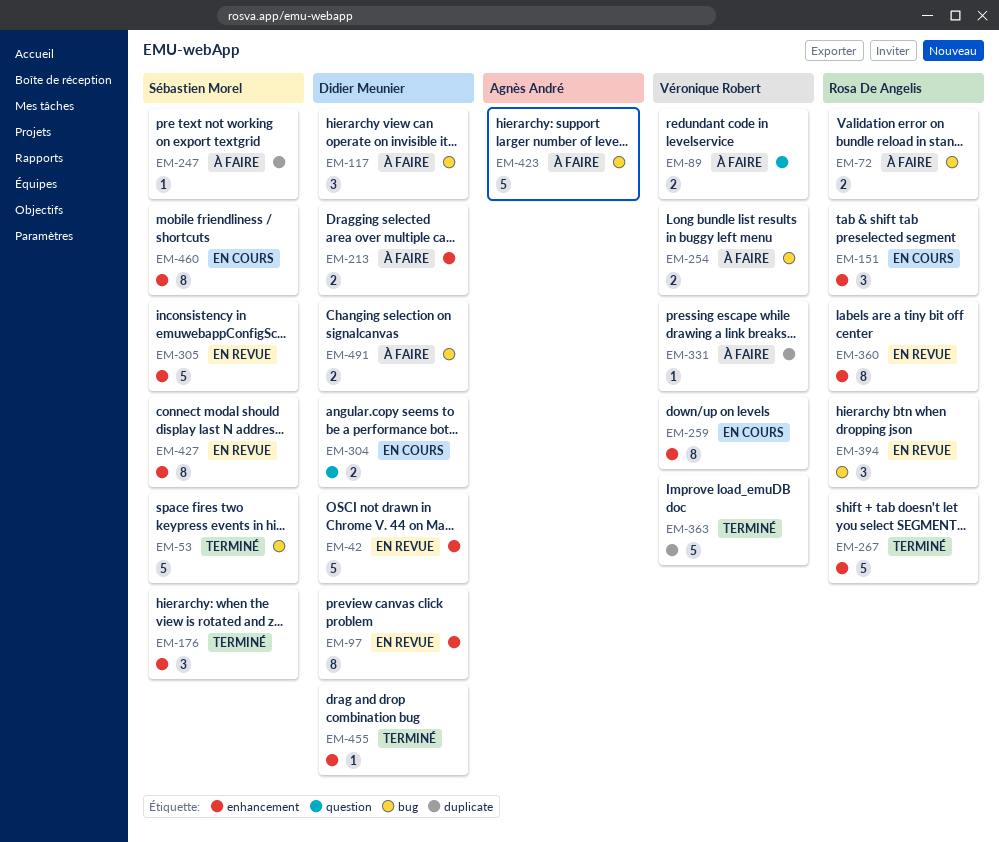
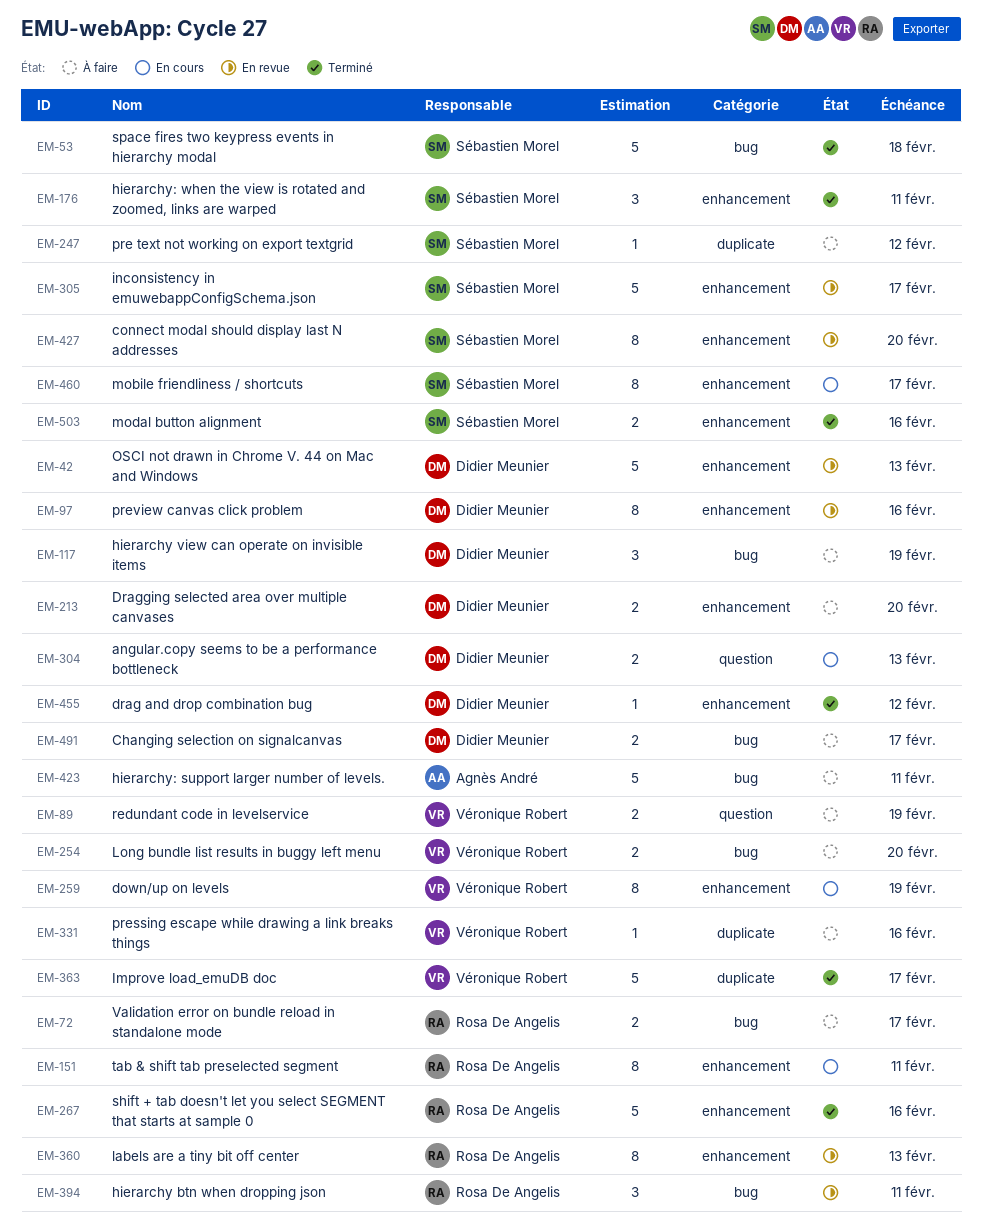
EM-151, estimate: 3 -> 8
EM-503: none -> present

